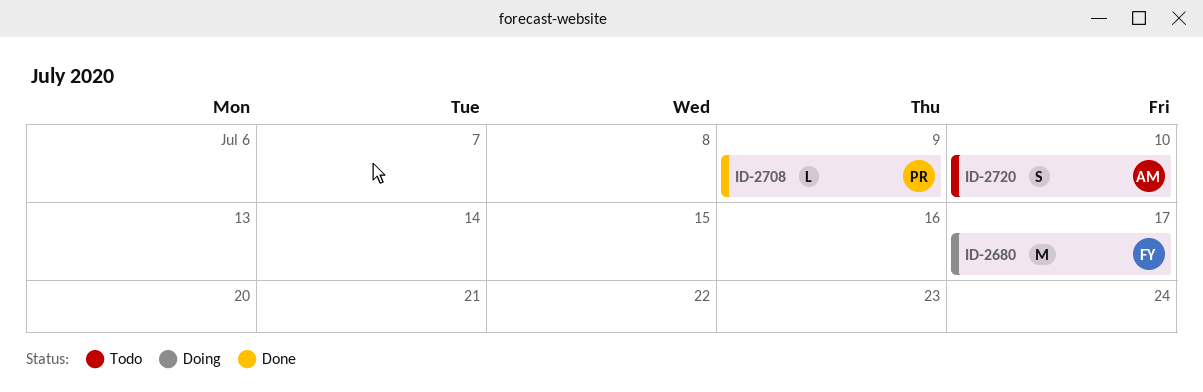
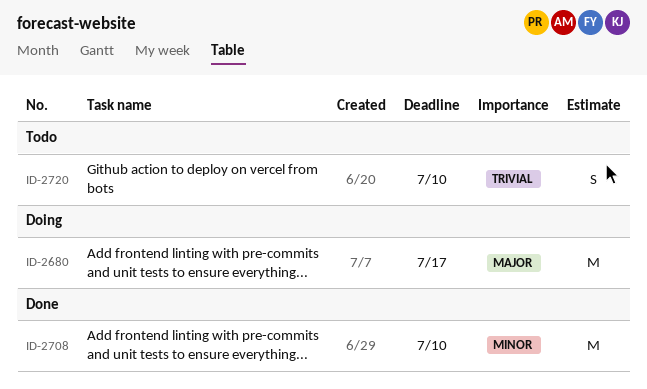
ID-2708, estimate: L -> M
ID-2708, due: Jul 9 -> Jul 10

